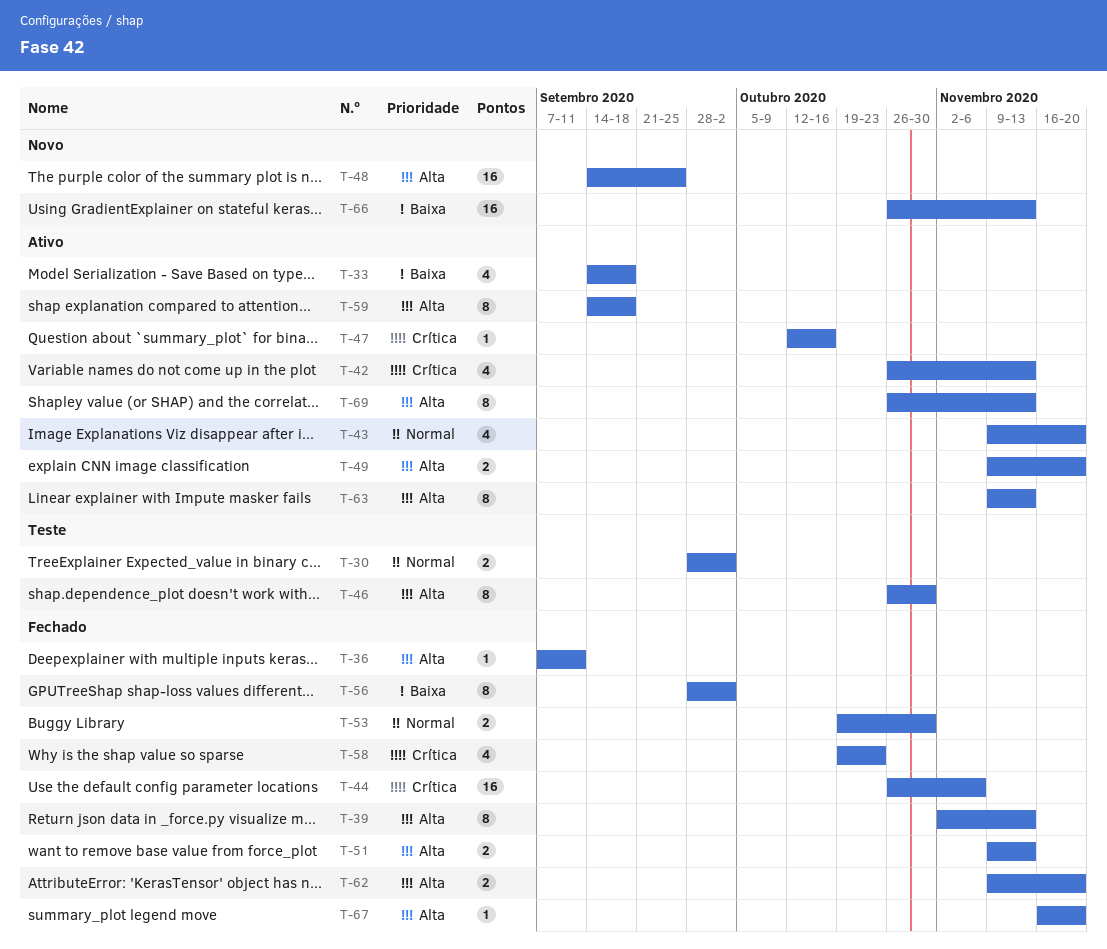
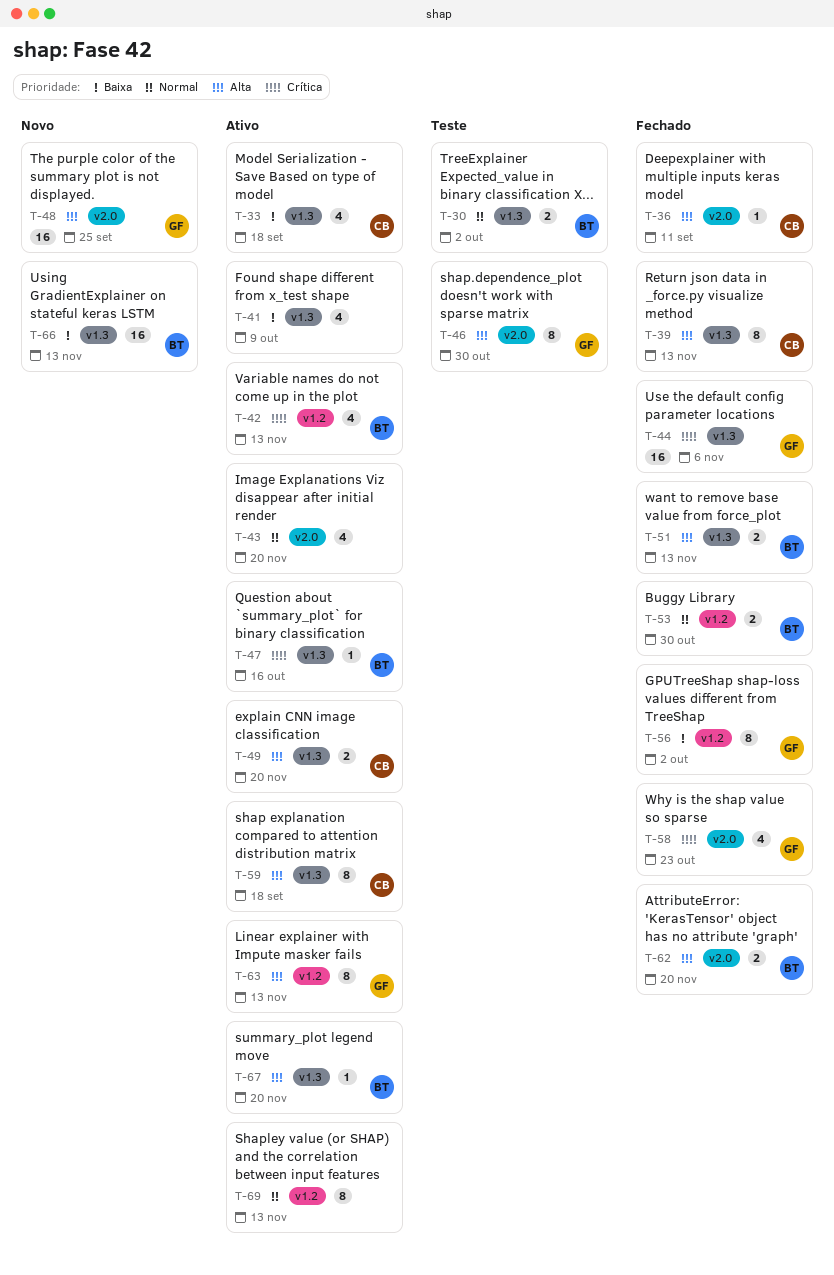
T-41: none -> present
T-67, status: Fechado -> Ativo
T-69, priority: Alta -> Normal

